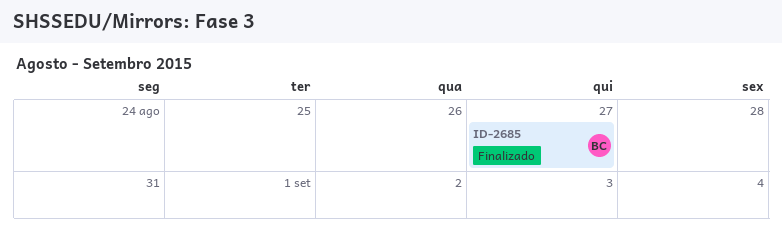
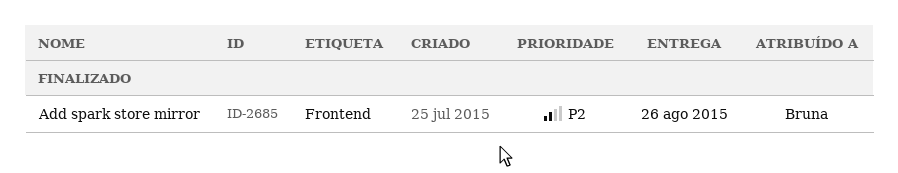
ID-2685, due: Aug 27 -> Aug 26

